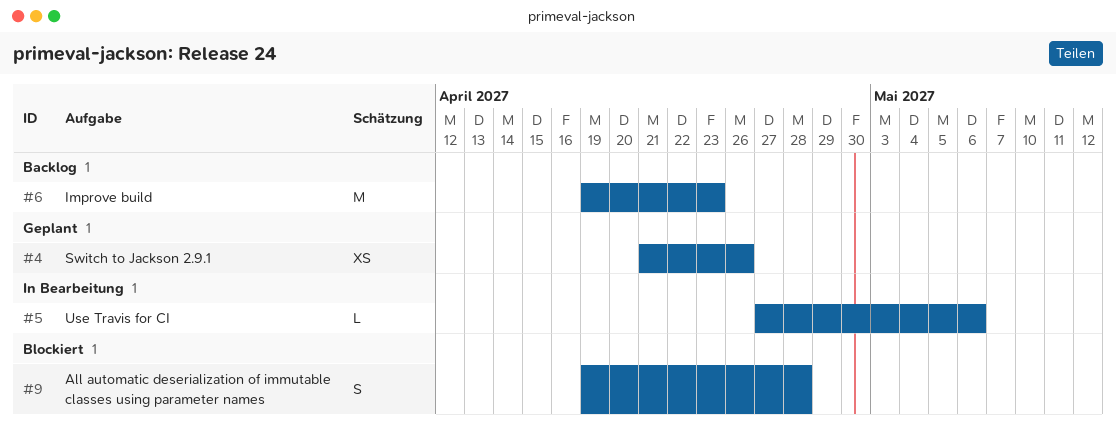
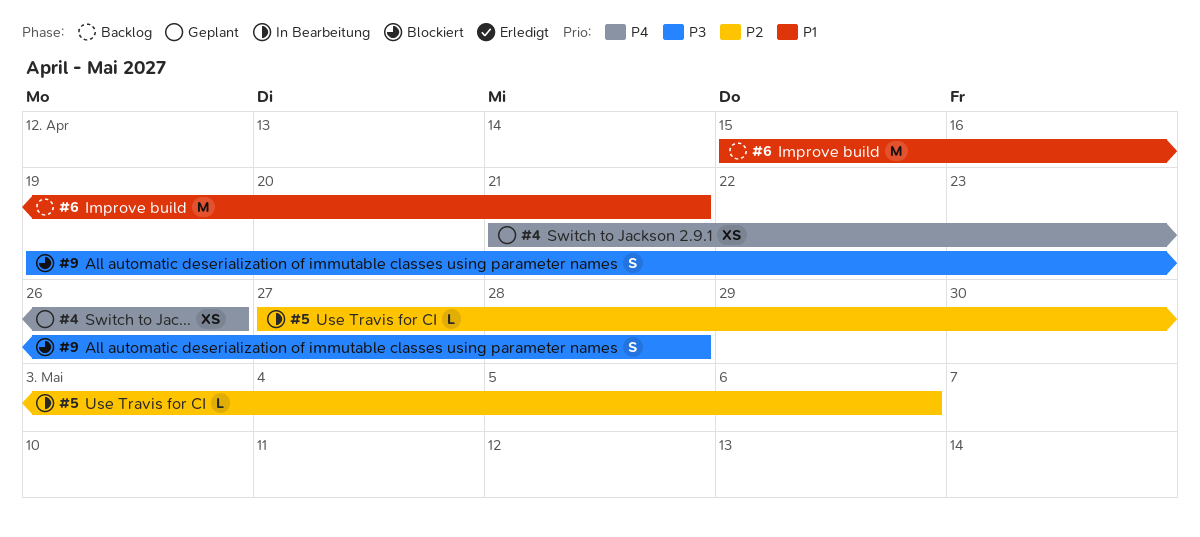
#6, start: Apr 19 -> Apr 15
#6, due: Apr 23 -> Apr 21

